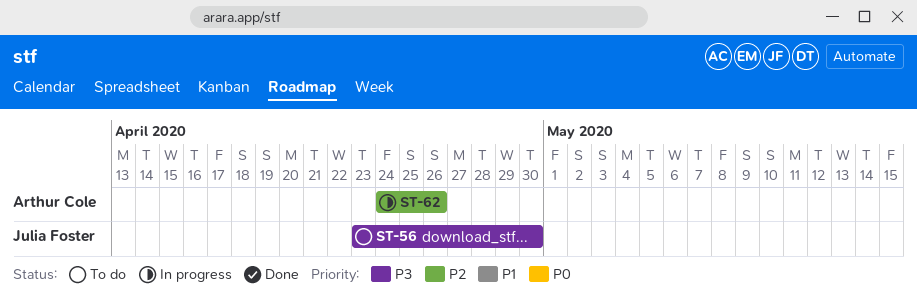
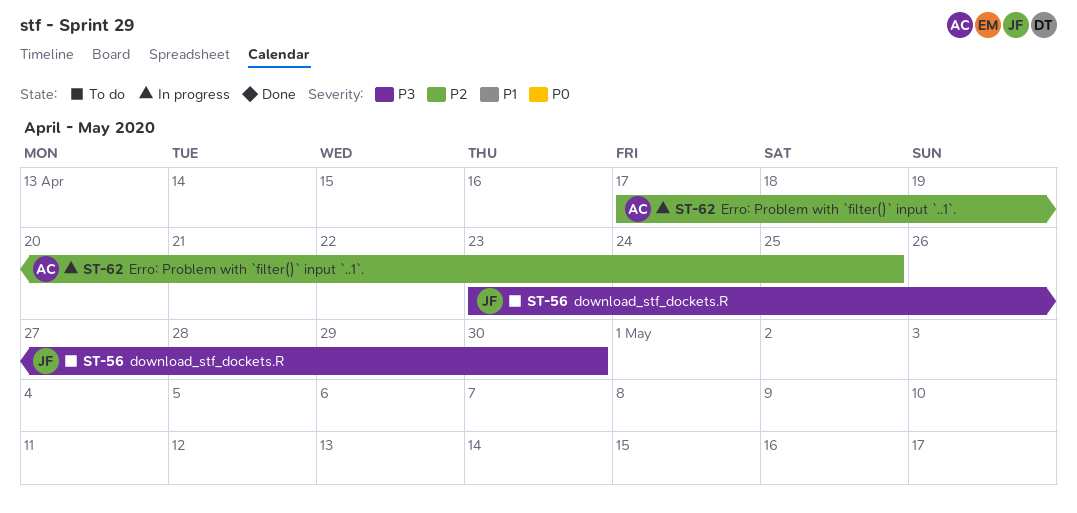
ST-62, start: Apr 24 -> Apr 17
ST-62, due: Apr 26 -> Apr 25

